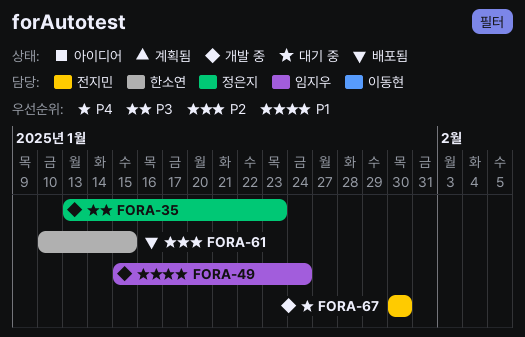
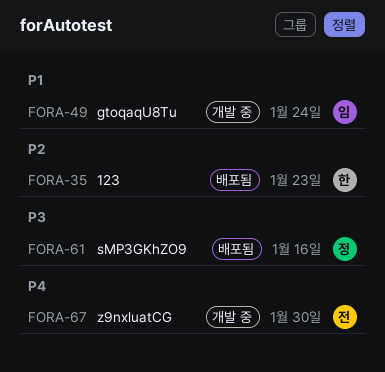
FORA-35, status: 개발 중 -> 배포됨
FORA-35, owner: 정은지 -> 한소연
FORA-35, priority: P3 -> P2
FORA-61, owner: 한소연 -> 정은지
FORA-61, priority: P2 -> P3
FORA-61, due: Jan 15 -> Jan 16

